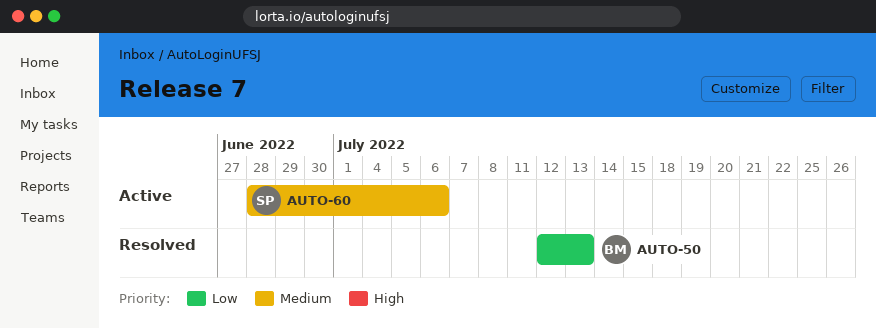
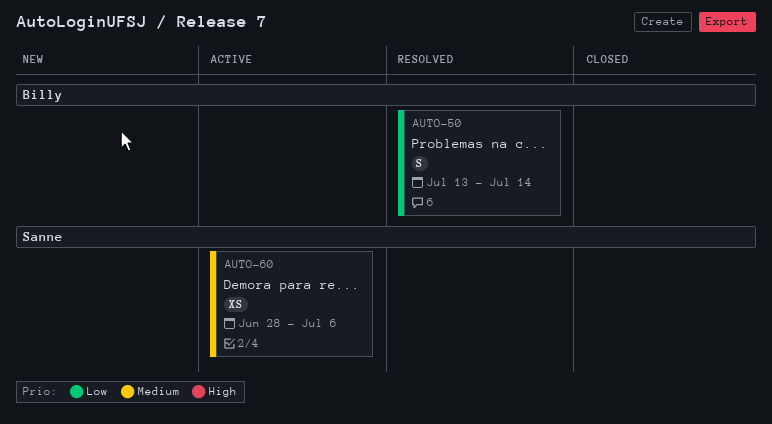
AUTO-50, start: Jul 12 -> Jul 13
AUTO-50, due: Jul 13 -> Jul 14

